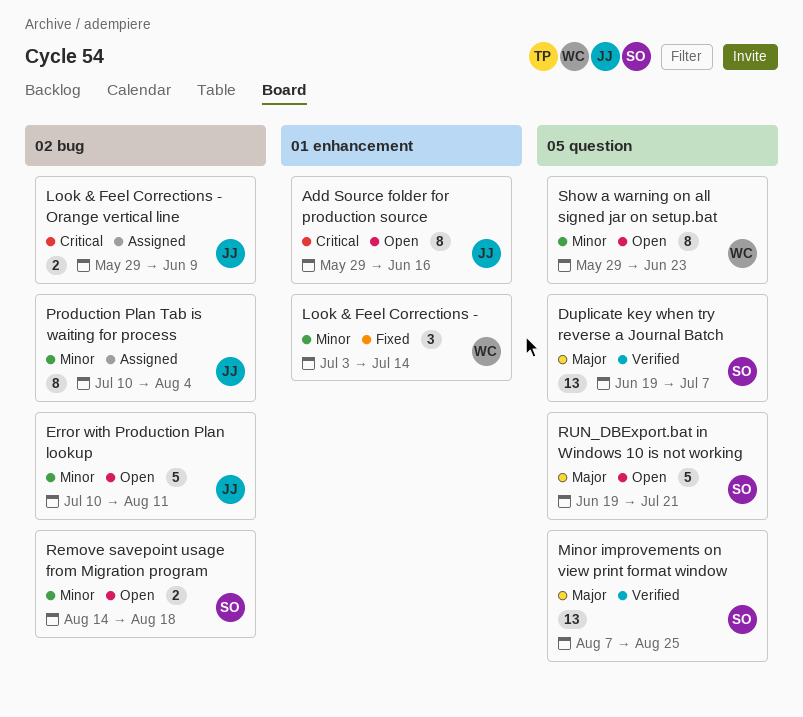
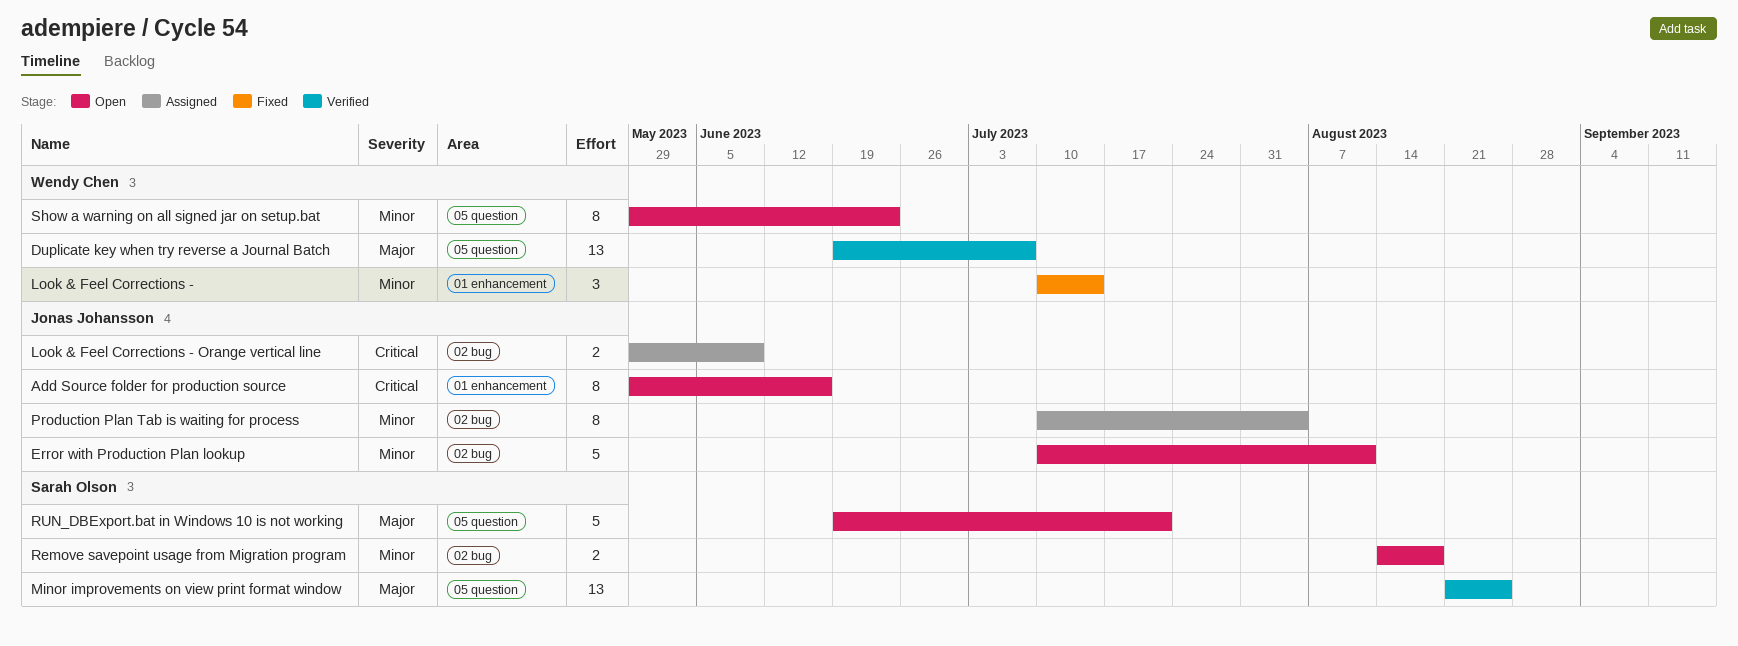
Duplicate key when try reverse a Journal Batch, owner: Sarah Olson -> Wendy Chen
Look & Feel Corrections -, start: Jul 3 -> Jul 10
Minor improvements on view print format window, start: Aug 7 -> Aug 21

